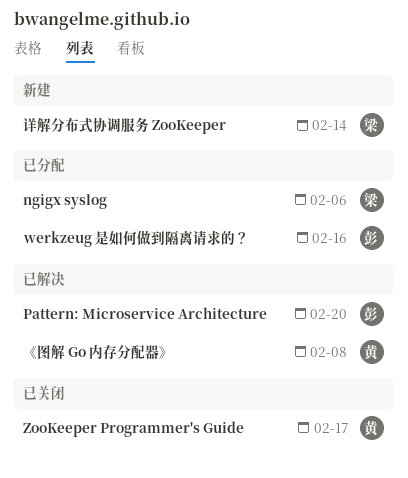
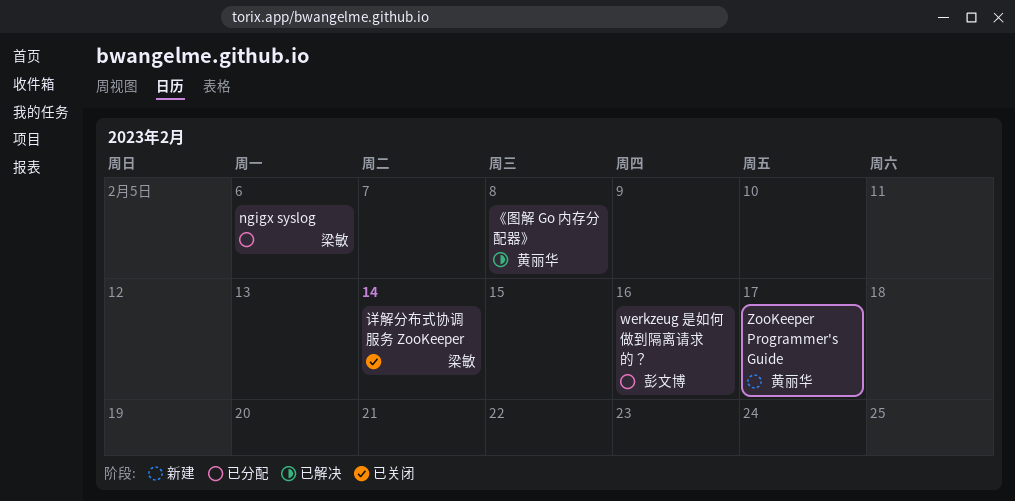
Pattern: Microservice Architecture: present -> none
ZooKeeper Programmer's Guide, status: 已关闭 -> 新建
详解分布式协调服务 ZooKeeper, status: 新建 -> 已关闭

